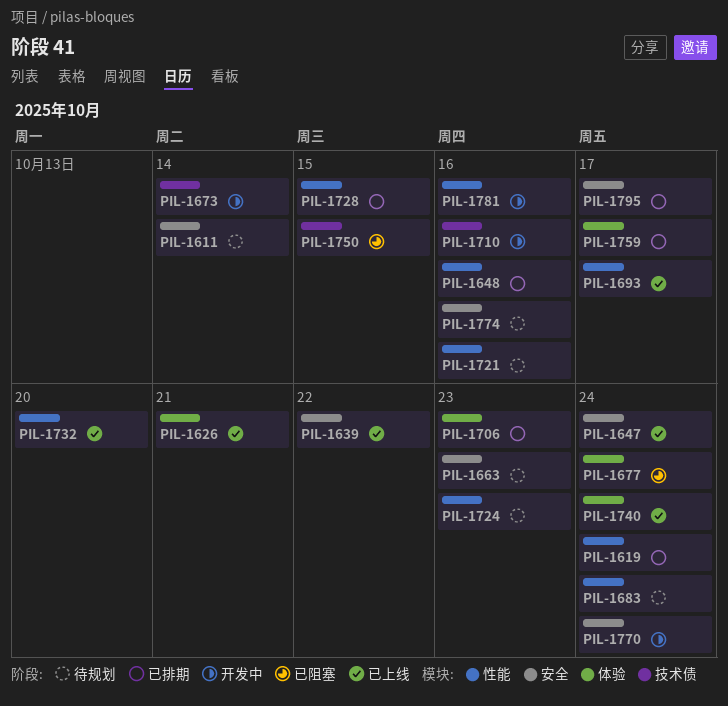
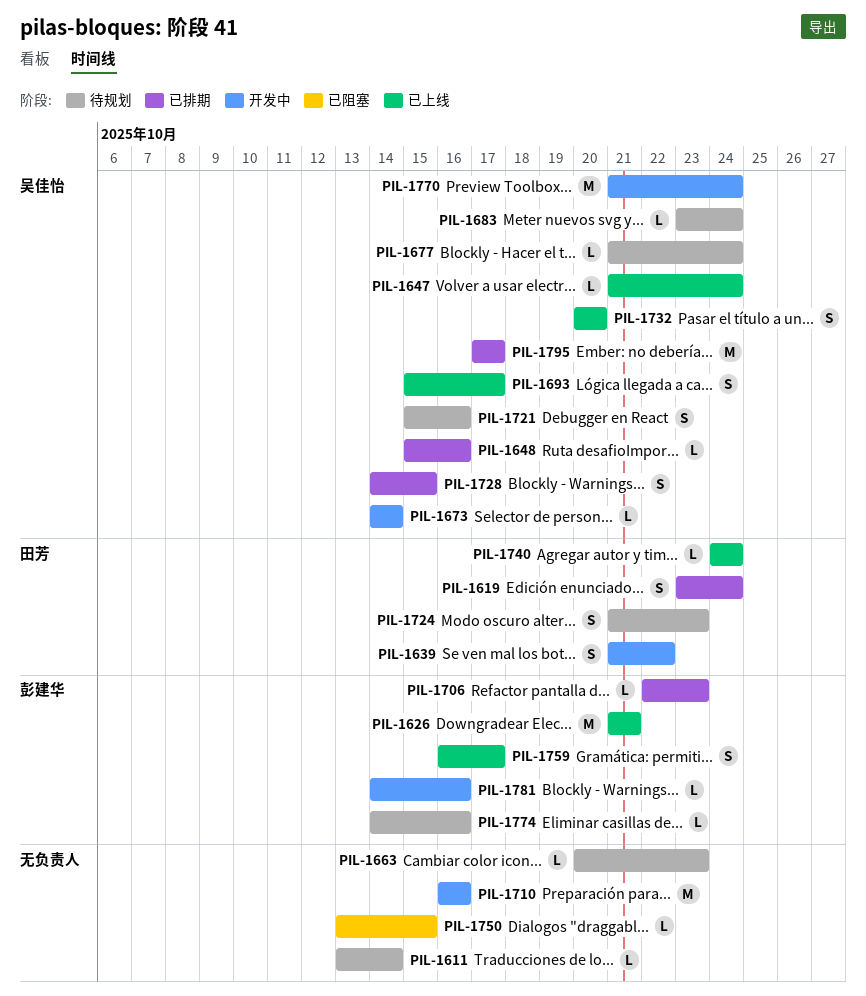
PIL-1639, status: 已上线 -> 开发中
PIL-1677, status: 已阻塞 -> 待规划
PIL-1759, status: 已排期 -> 已上线

